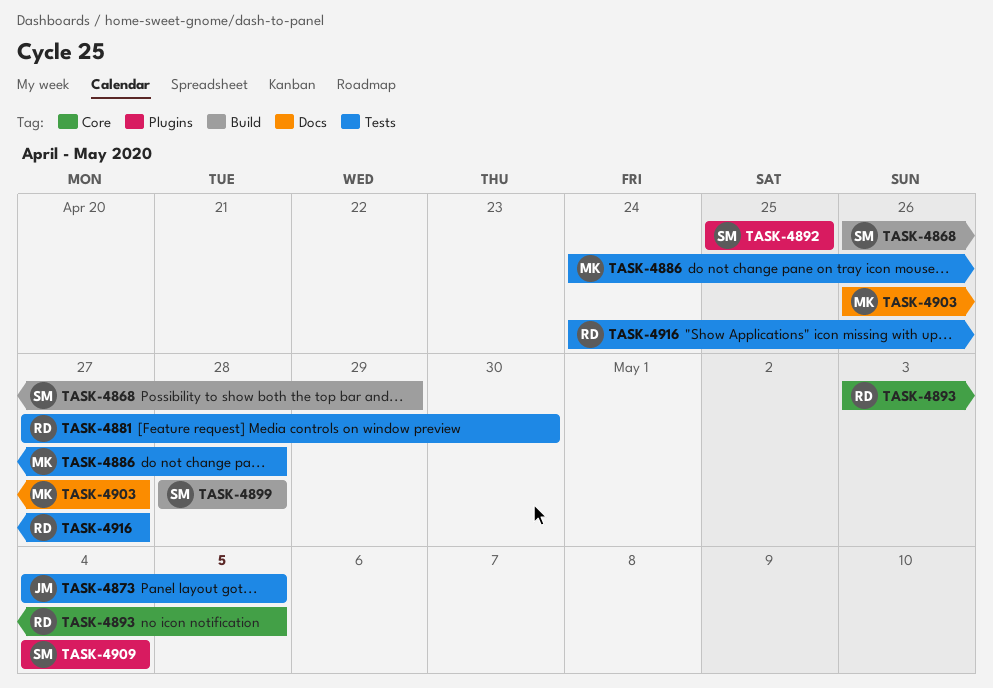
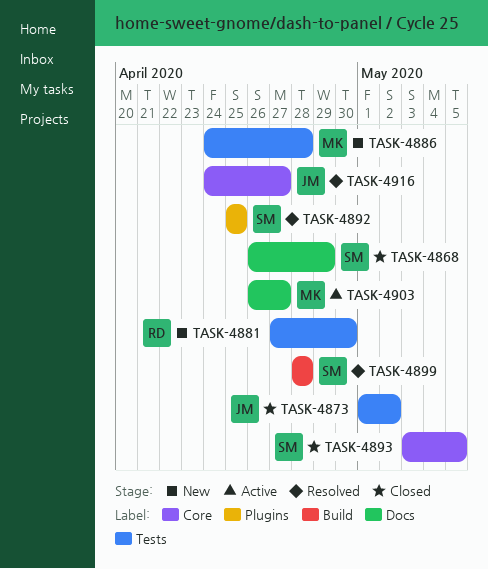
TASK-4868, label: Build -> Docs
TASK-4873, start: May 4 -> May 1
TASK-4873, due: May 5 -> May 2
TASK-4893, owner: RD -> SM
TASK-4909: present -> none
TASK-4916, owner: RD -> JM
TASK-4916, label: Tests -> Core

